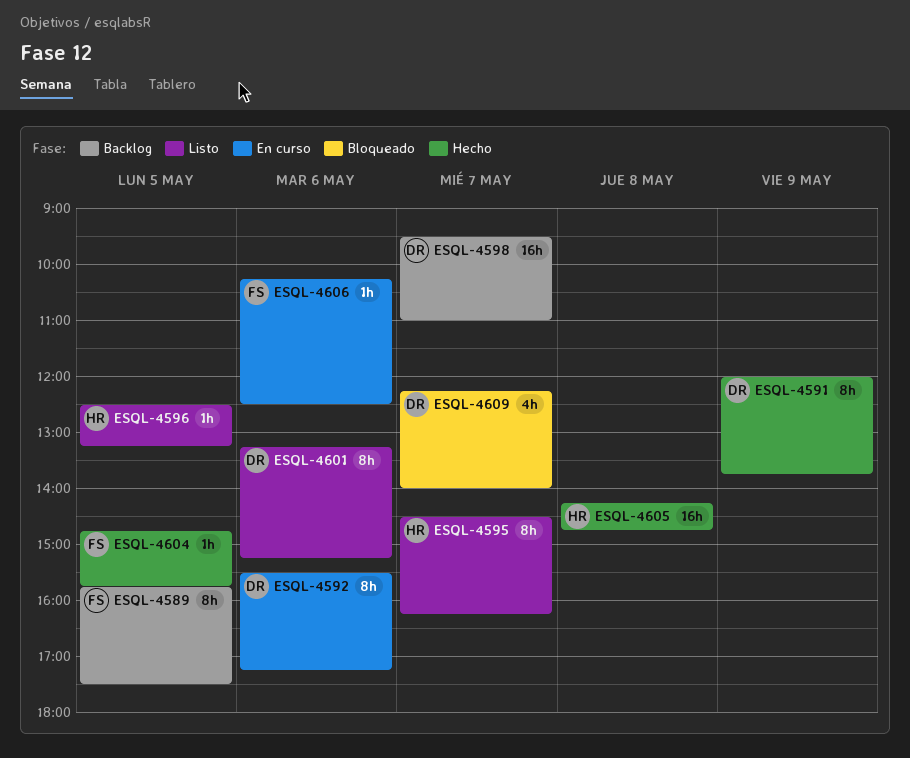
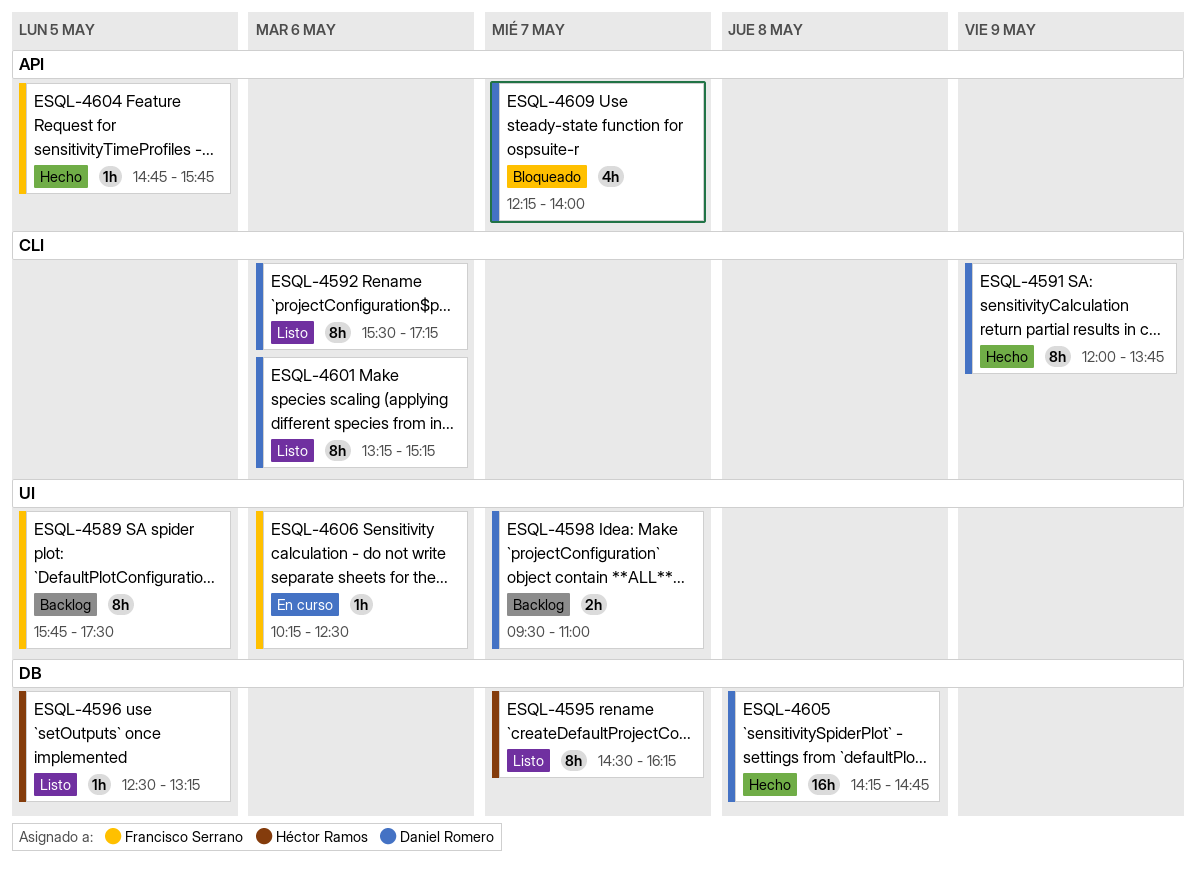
ESQL-4592, status: En curso -> Listo
ESQL-4598, estimate: 16h -> 2h
ESQL-4605, owner: Héctor Ramos -> Daniel Romero

